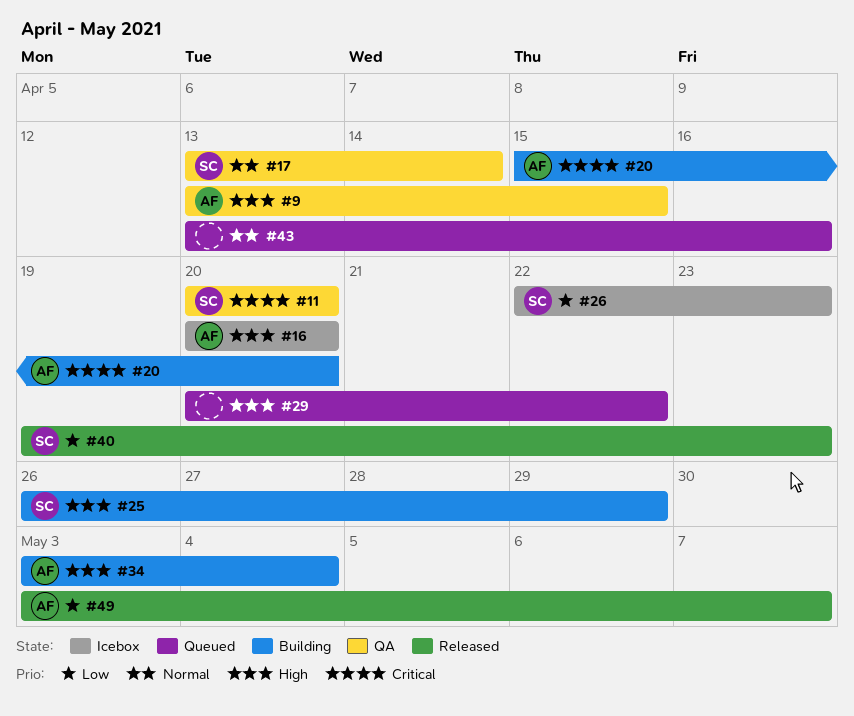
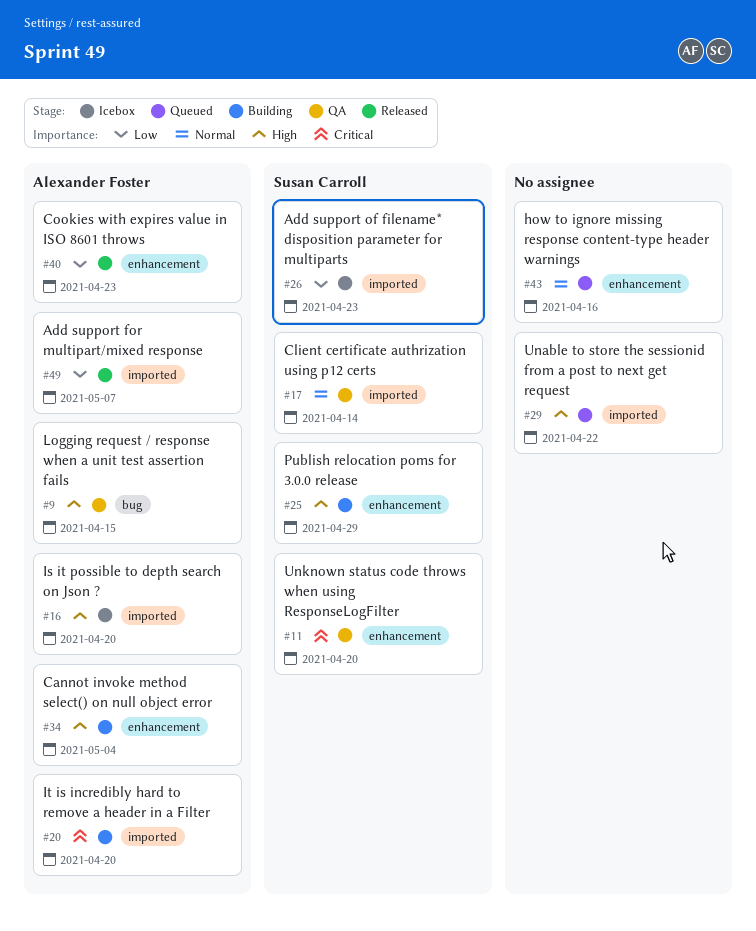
#40, owner: Susan Carroll -> Alexander Foster

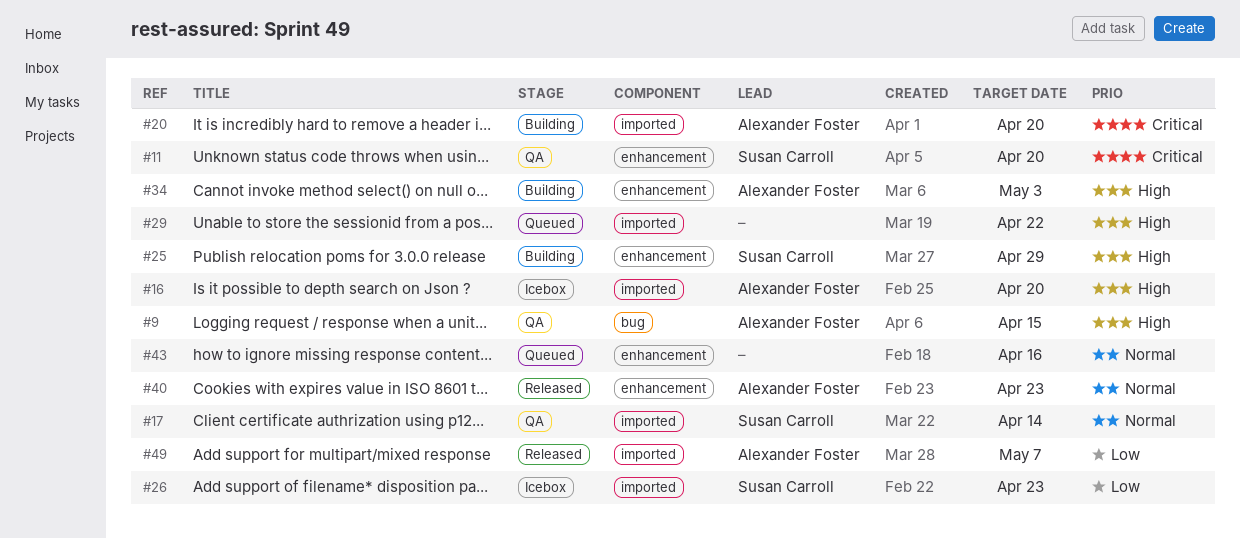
#34, due: May 4 -> May 3
#40, priority: Low -> Normal

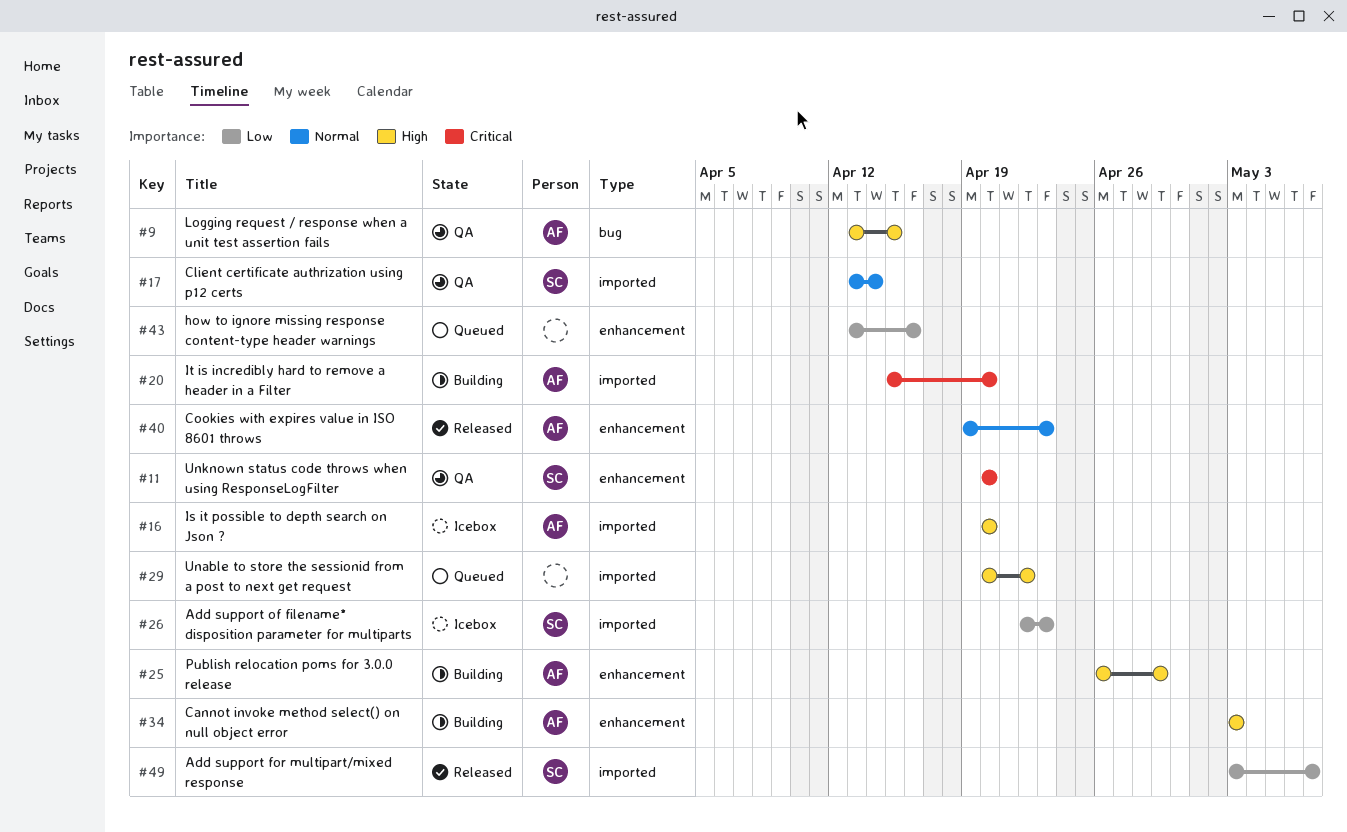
#25, owner: Susan Carroll -> Alexander Foster
#43, priority: Normal -> Low
#49, owner: Alexander Foster -> Susan Carroll

